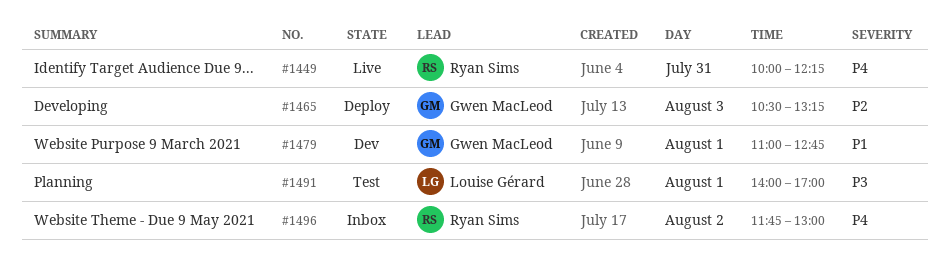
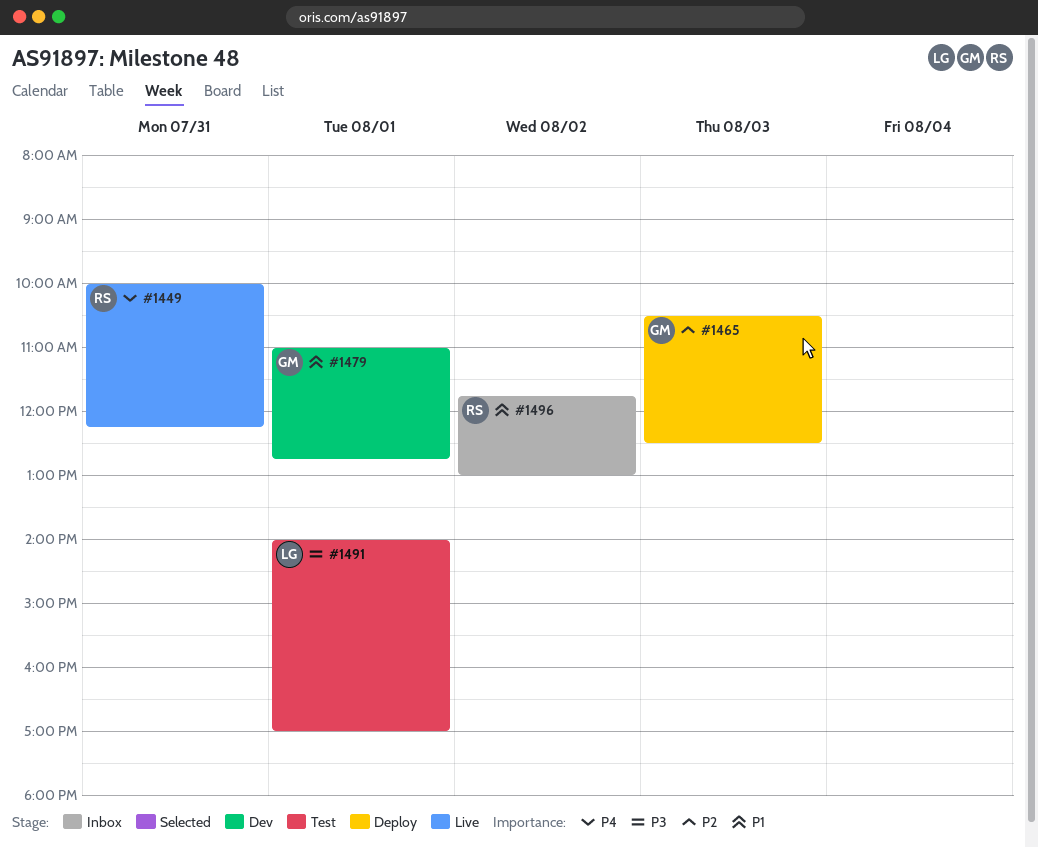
#1465, ends: 13:15 -> 12:30
#1496, priority: P4 -> P1

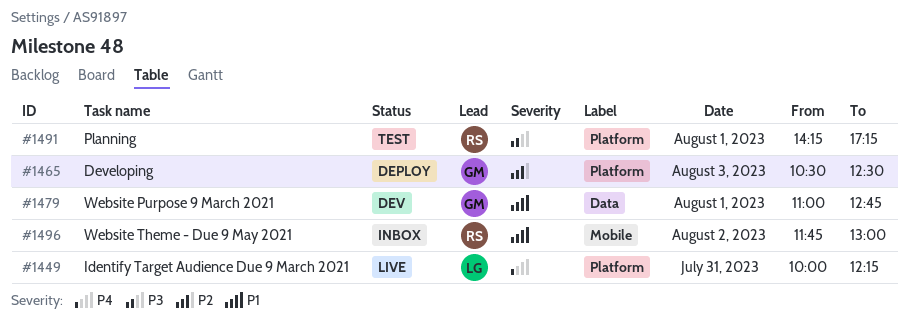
#1449, owner: RS -> LG
#1491, owner: LG -> RS
#1491, begins: 14:00 -> 14:15
#1491, ends: 17:00 -> 17:15

